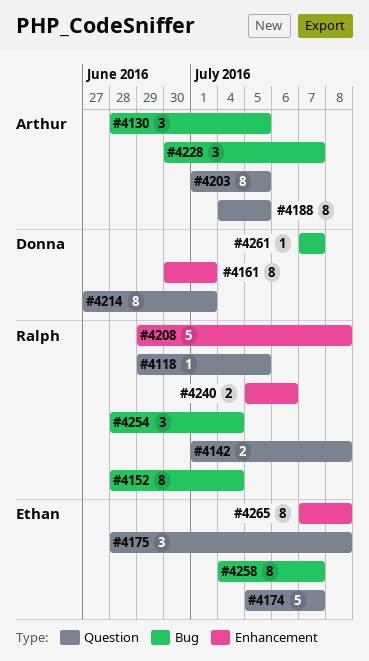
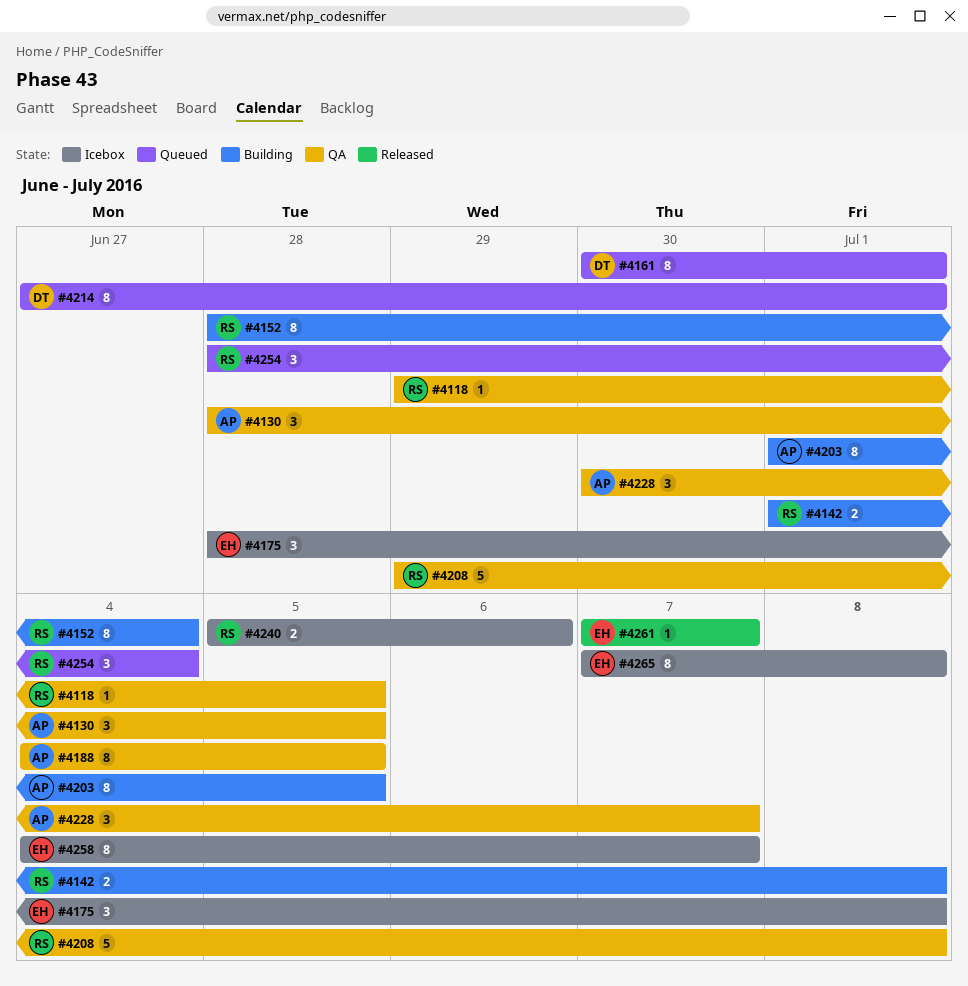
#4174: present -> none
#4261, owner: Donna -> Ethan

